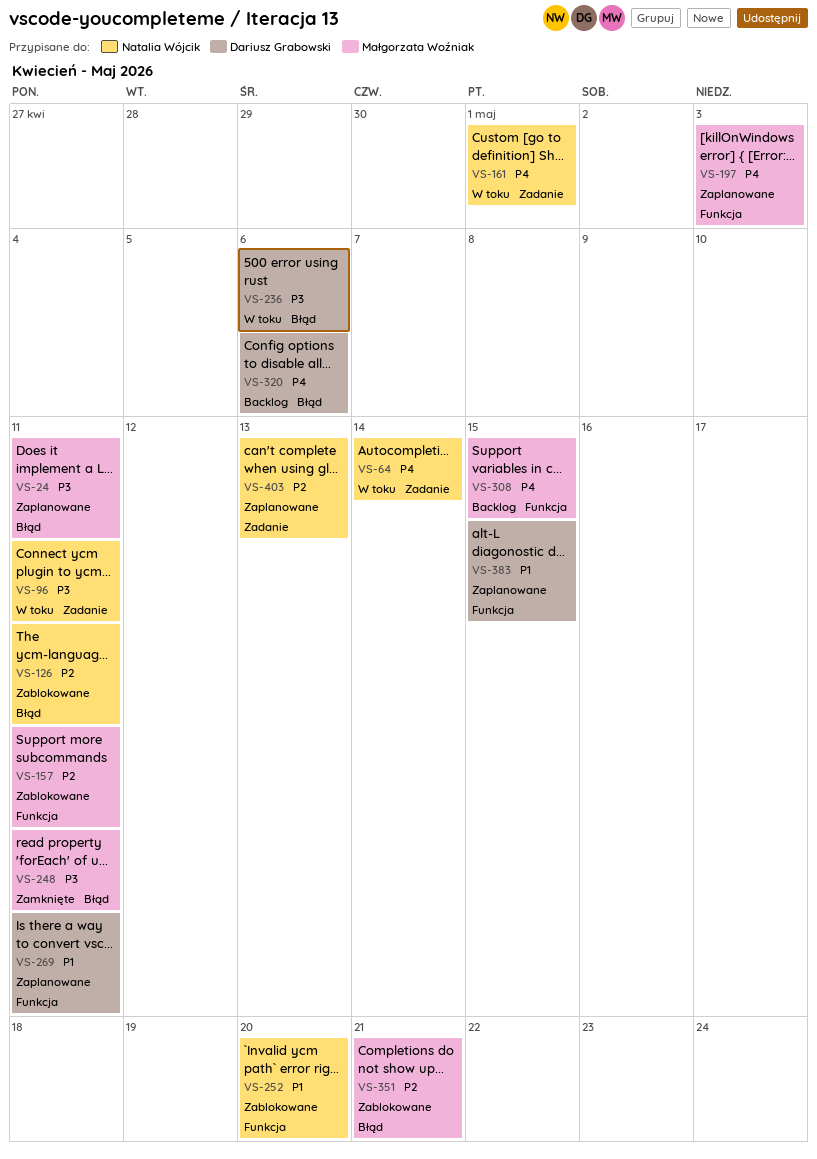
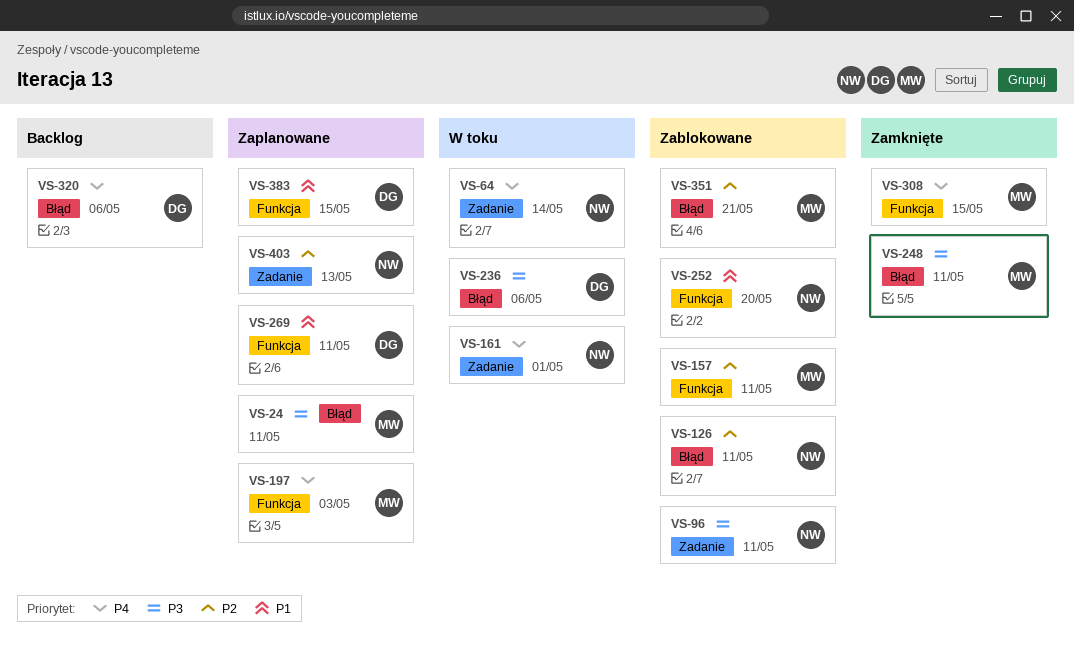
VS-96, status: W toku -> Zablokowane
VS-308, status: Backlog -> Zamknięte

